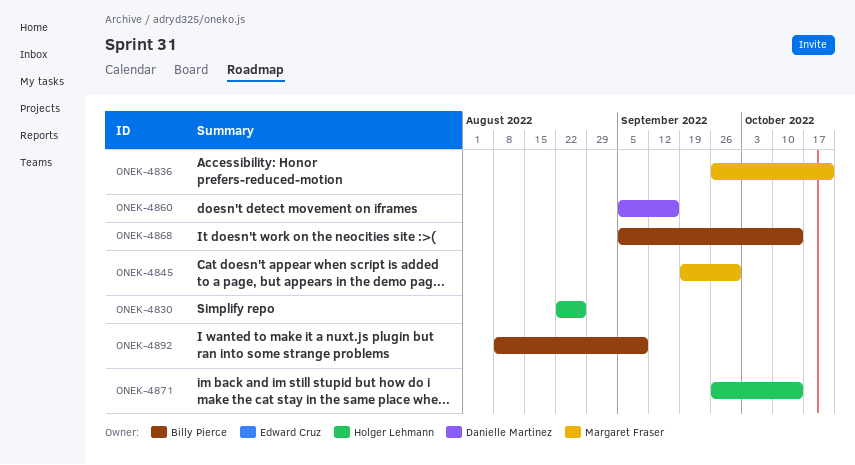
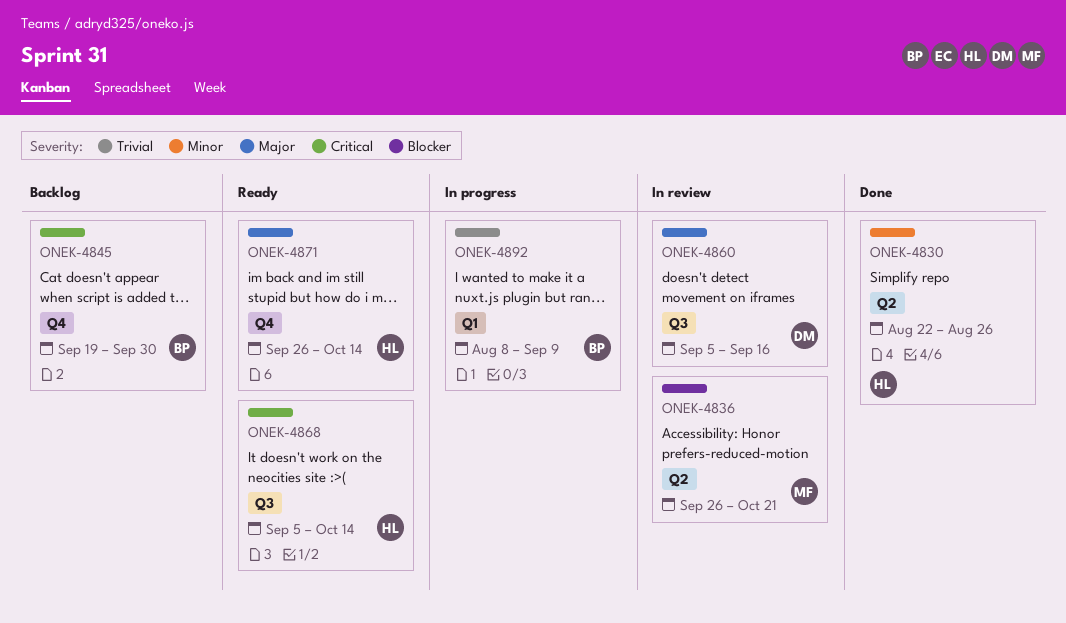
ONEK-4845, owner: Margaret Fraser -> Billy Pierce
ONEK-4868, owner: Billy Pierce -> Holger Lehmann

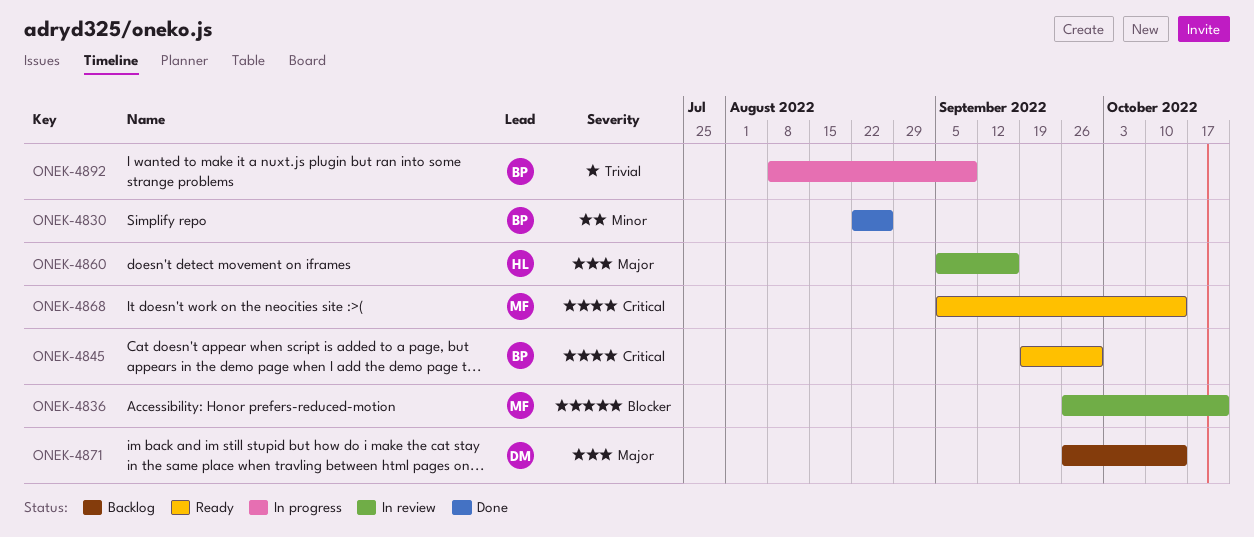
ONEK-4830, owner: HL -> BP
ONEK-4845, status: Backlog -> Ready
ONEK-4860, owner: DM -> HL
ONEK-4868, owner: HL -> MF
ONEK-4871, status: Ready -> Backlog
ONEK-4871, owner: HL -> DM

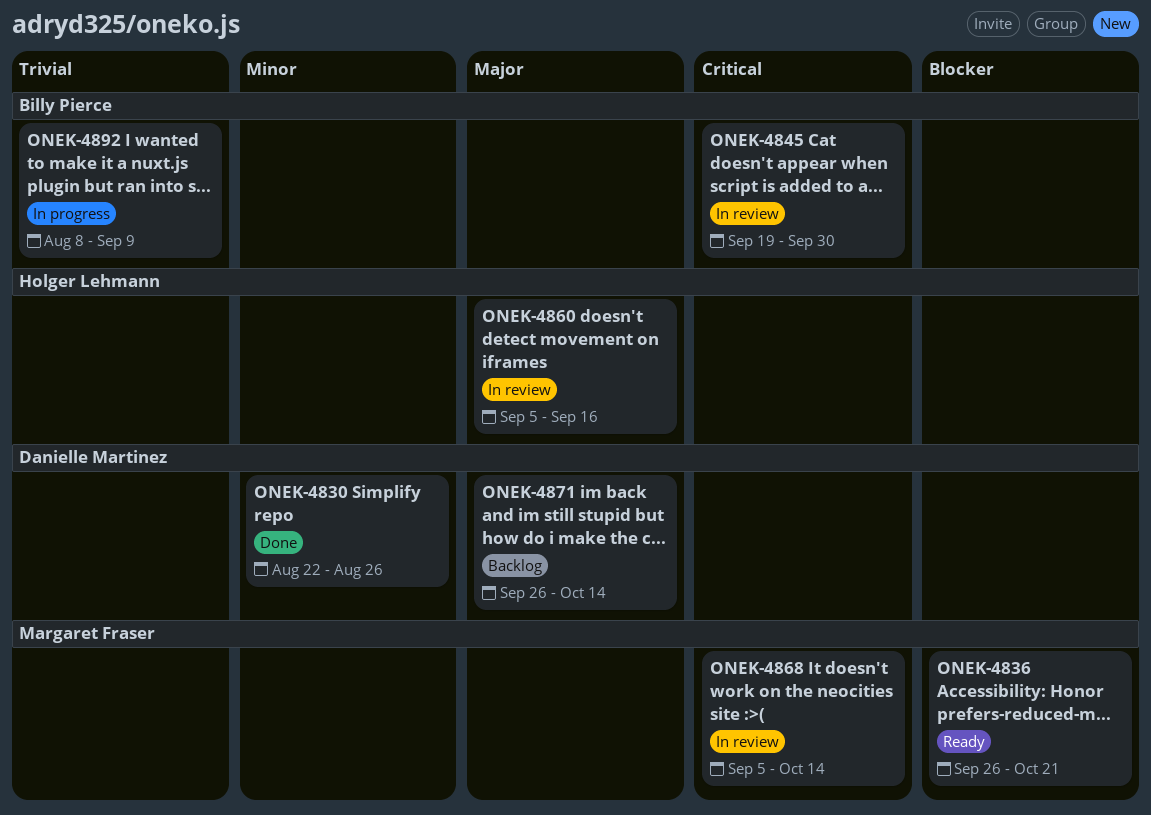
ONEK-4830, owner: Billy Pierce -> Danielle Martinez
ONEK-4836, status: In review -> Ready
ONEK-4845, status: Ready -> In review
ONEK-4868, status: Ready -> In review

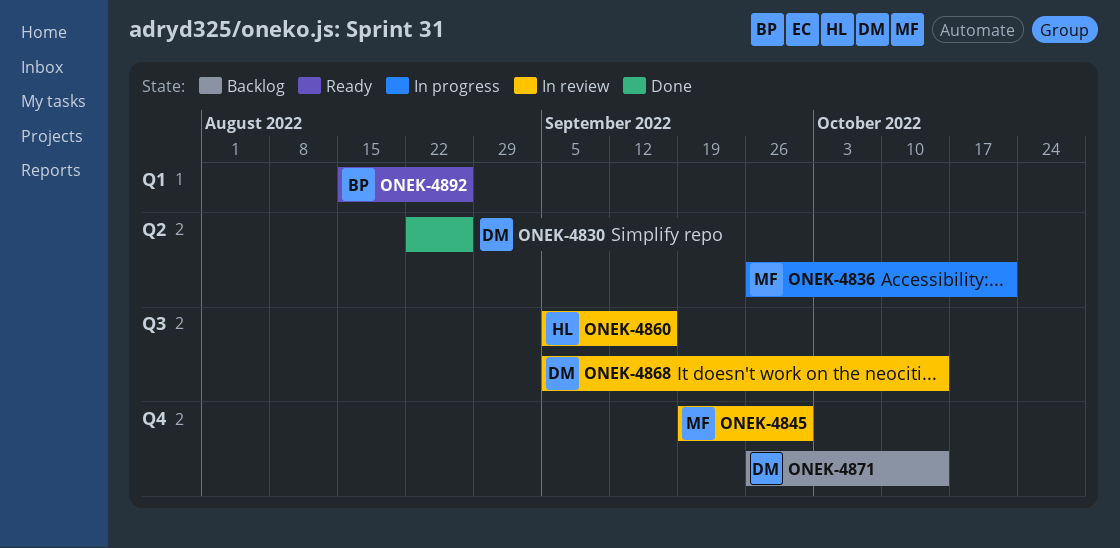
ONEK-4836, status: Ready -> In progress
ONEK-4845, owner: Billy Pierce -> Margaret Fraser
ONEK-4868, owner: Margaret Fraser -> Danielle Martinez
ONEK-4892, status: In progress -> Ready
ONEK-4892, start: Aug 8 -> Aug 15
ONEK-4892, due: Sep 9 -> Aug 26

